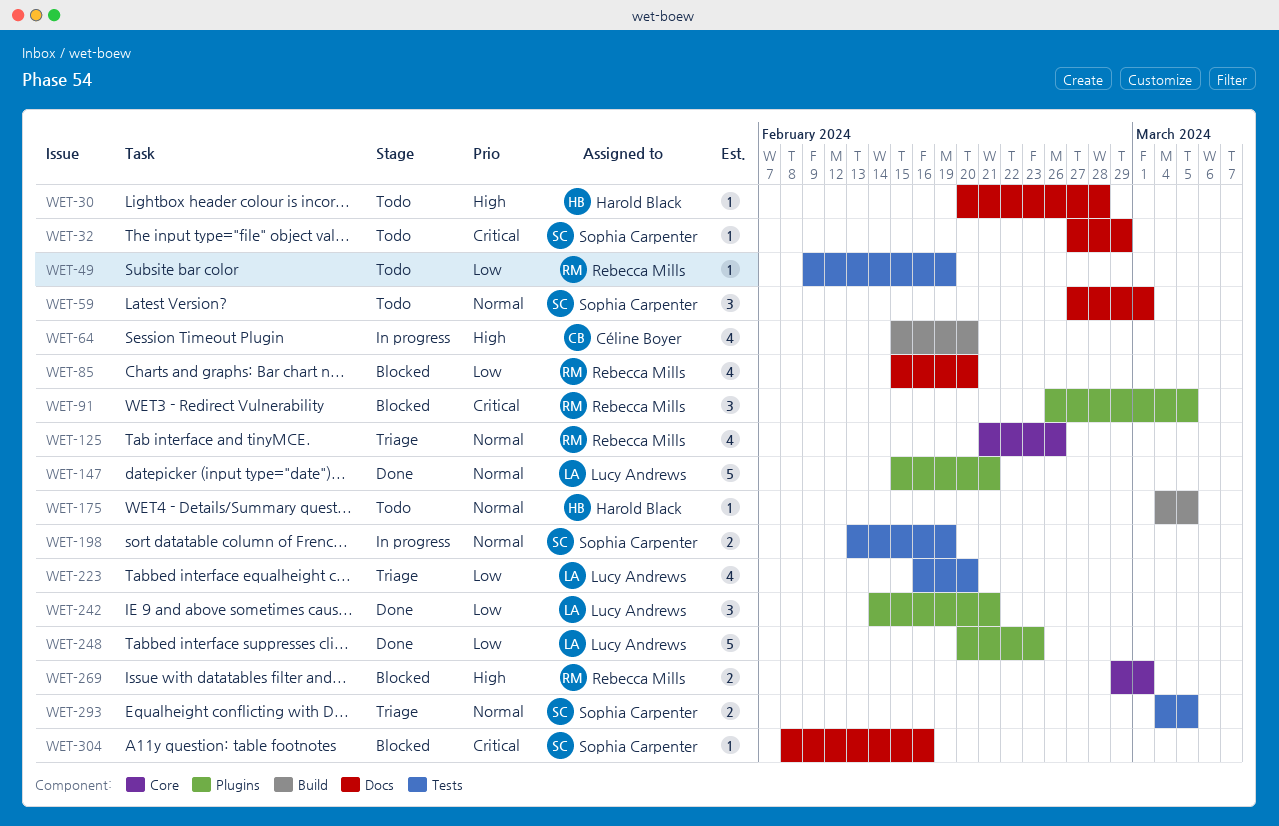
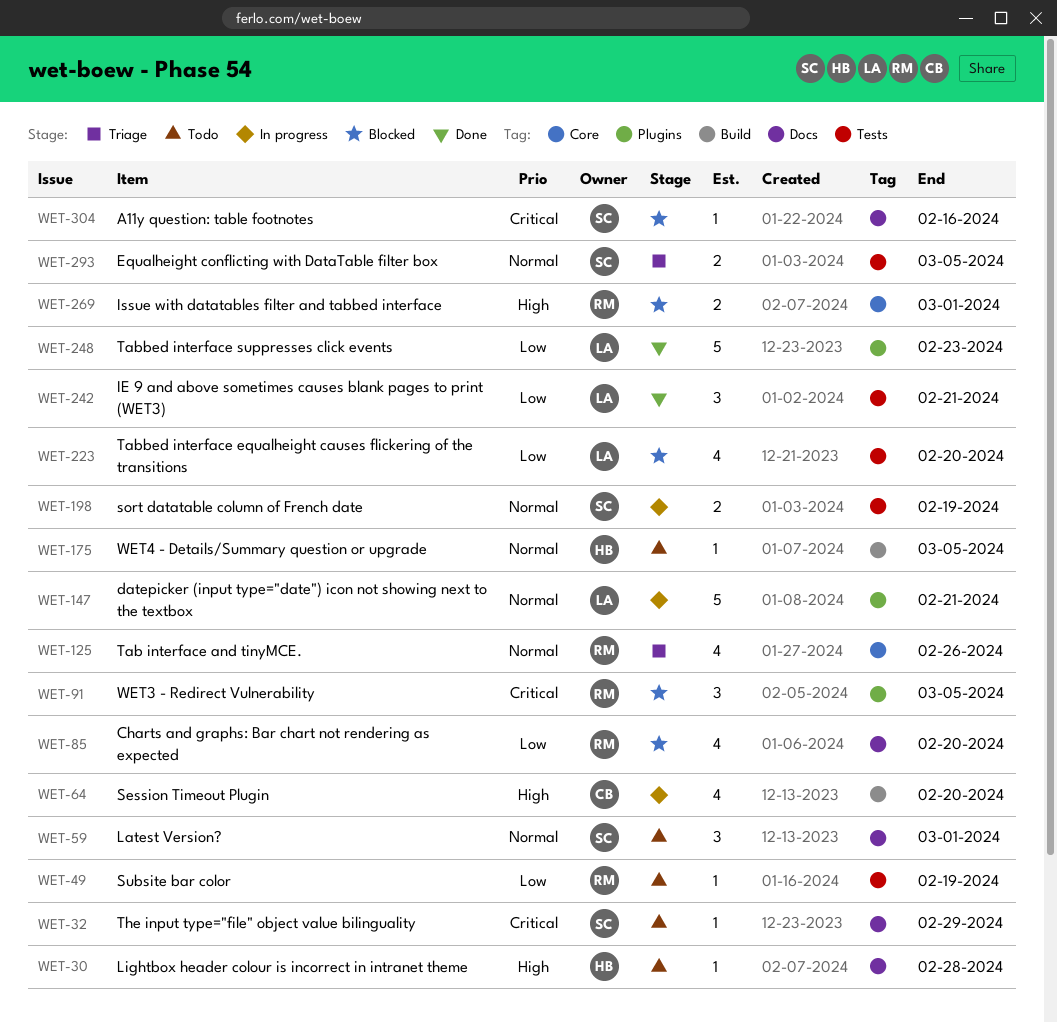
WET-147, status: Done -> In progress
WET-223, status: Triage -> Blocked
WET-242, label: Plugins -> Tests

